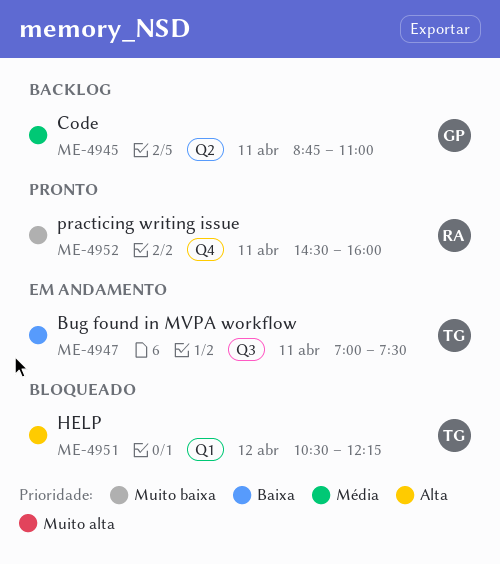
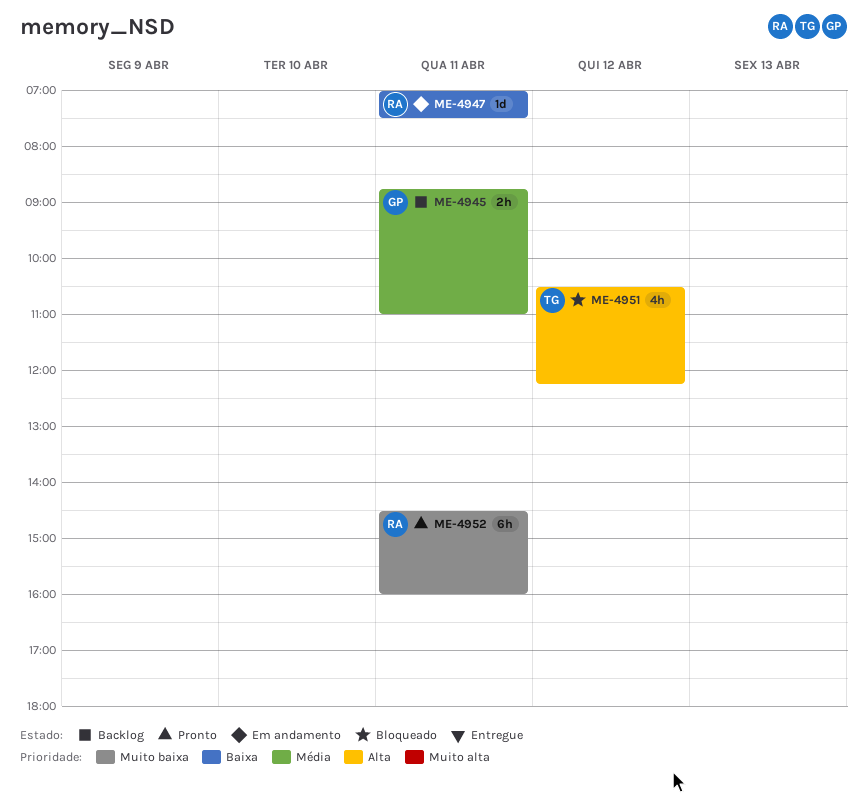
ME-4947, owner: TG -> RA

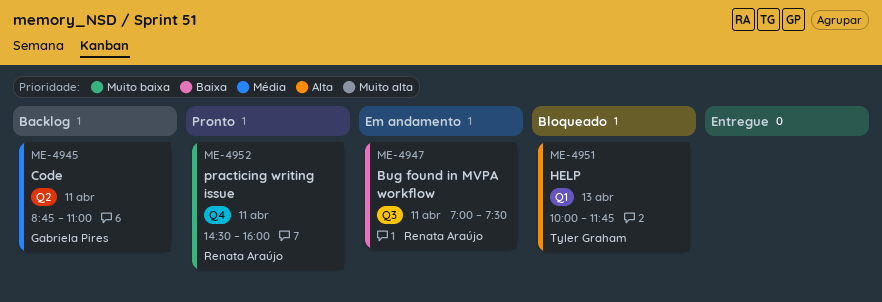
ME-4951, day: Apr 12 -> Apr 13
ME-4951, begins: 10:30 -> 10:00
ME-4951, ends: 12:15 -> 11:45

